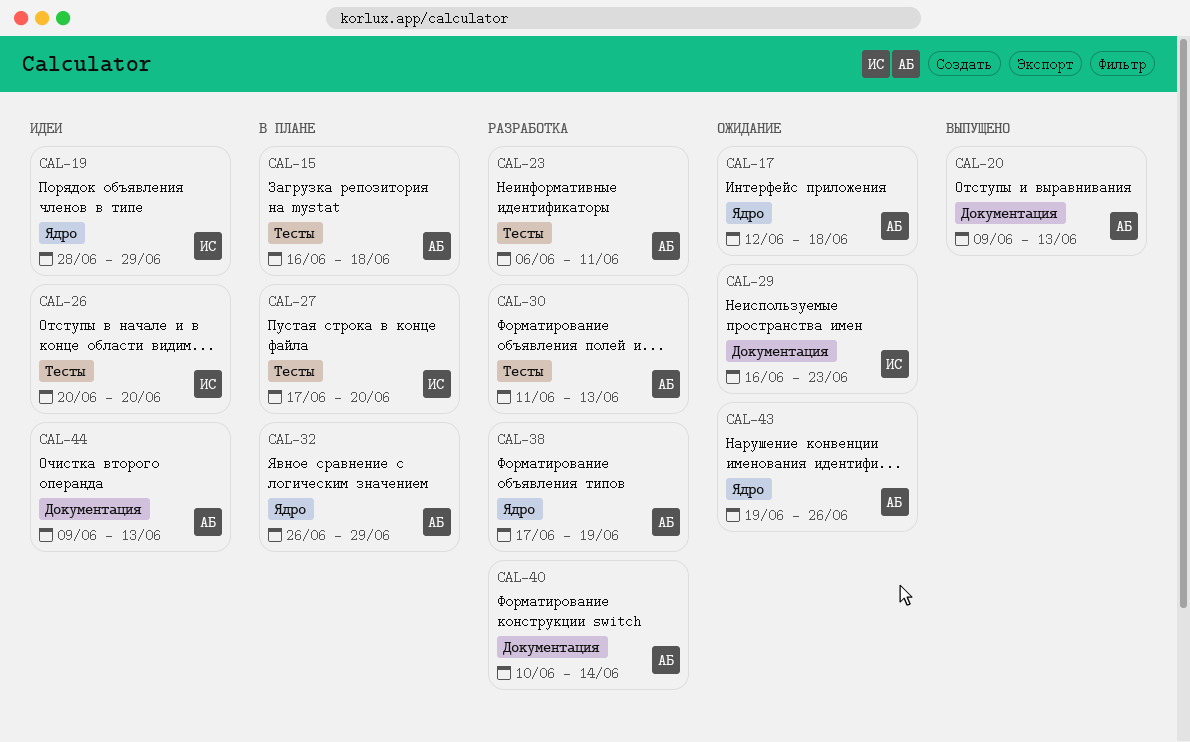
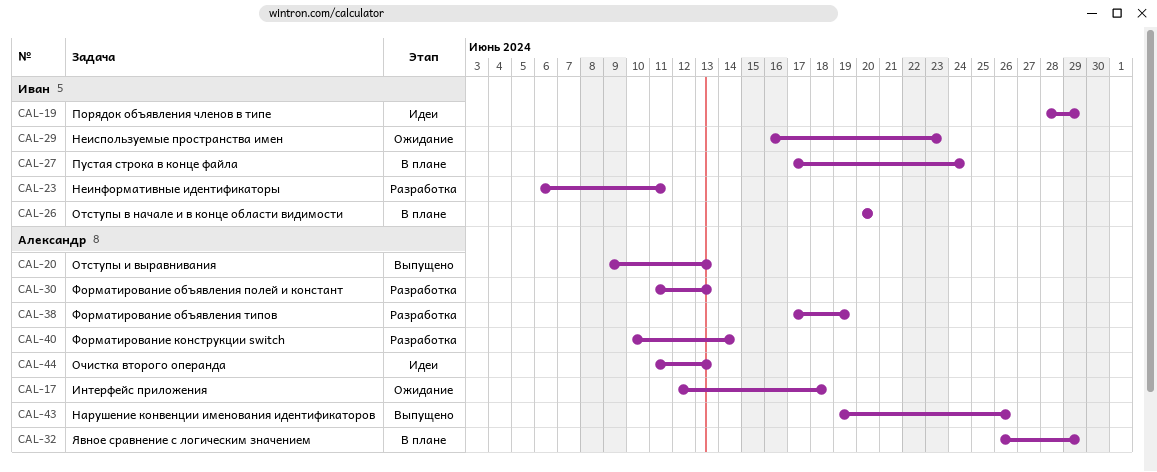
CAL-15: present -> none
CAL-23, owner: Александр -> Иван
CAL-26, status: Идеи -> В плане
CAL-27, due: Jun 20 -> Jun 24
CAL-43, status: Ожидание -> Выпущено
CAL-44, start: Jun 9 -> Jun 11

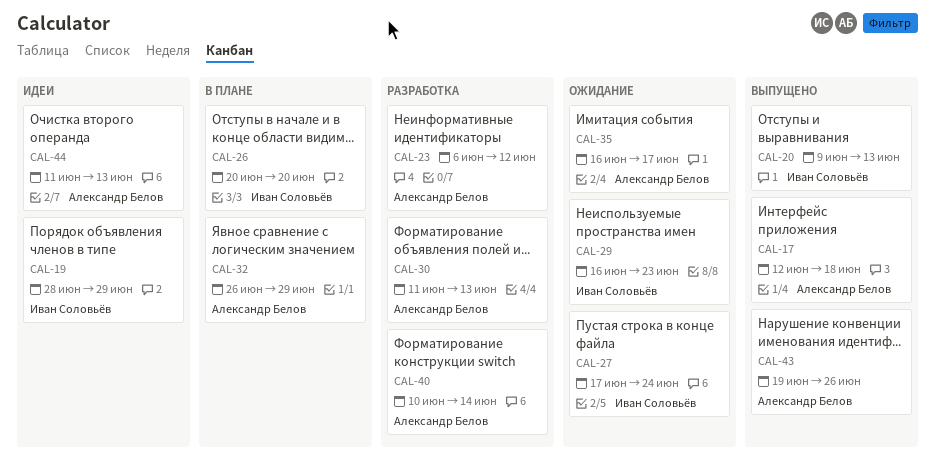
CAL-17, status: Ожидание -> Выпущено
CAL-20, owner: Александр Белов -> Иван Соловьёв
CAL-23, owner: Иван Соловьёв -> Александр Белов
CAL-23, due: Jun 11 -> Jun 12
CAL-27, status: В плане -> Ожидание
CAL-35: none -> present
CAL-38: present -> none

